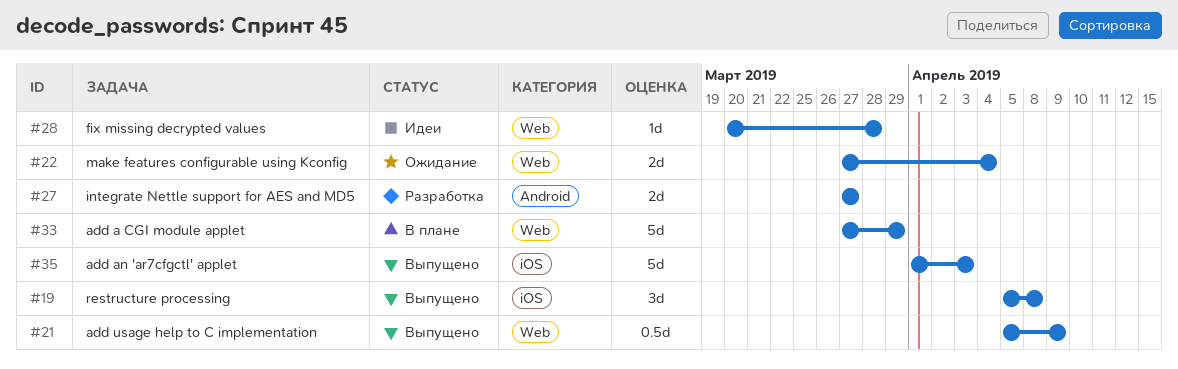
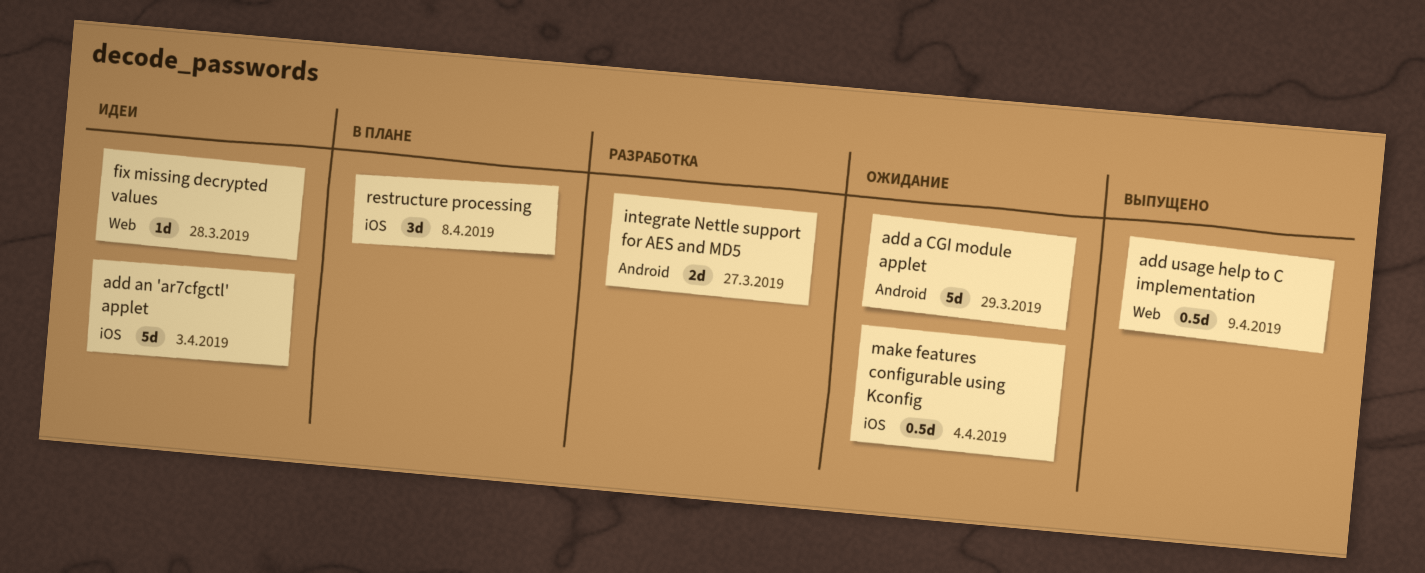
add a CGI module applet, status: В плане -> Ожидание
add a CGI module applet, label: Web -> Android
add an 'ar7cfgctl' applet, status: Выпущено -> Идеи
make features configurable using Kconfig, label: Web -> iOS
make features configurable using Kconfig, estimate: 2d -> 0.5d
restructure processing, status: Выпущено -> В плане

